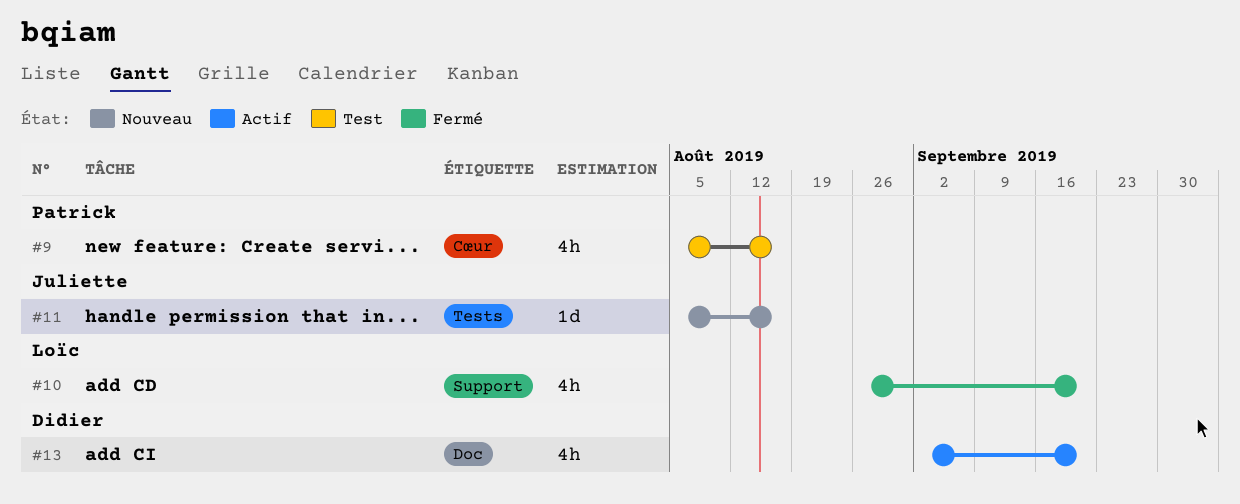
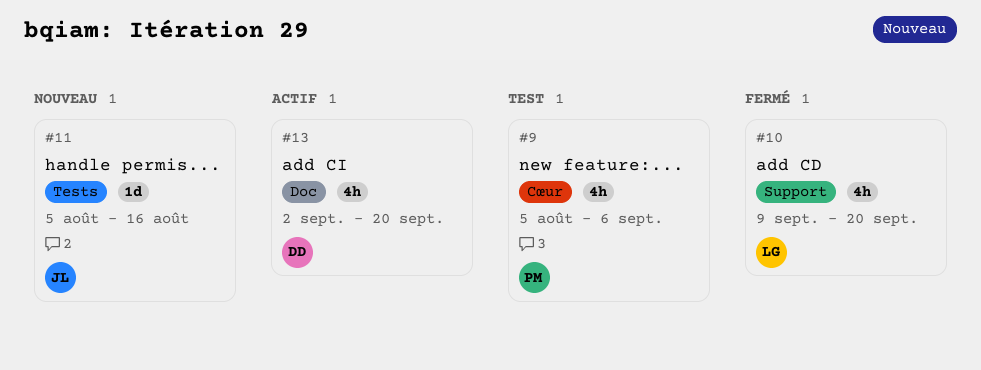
#9, due: Aug 16 -> Sep 6
#10, start: Aug 26 -> Sep 9

